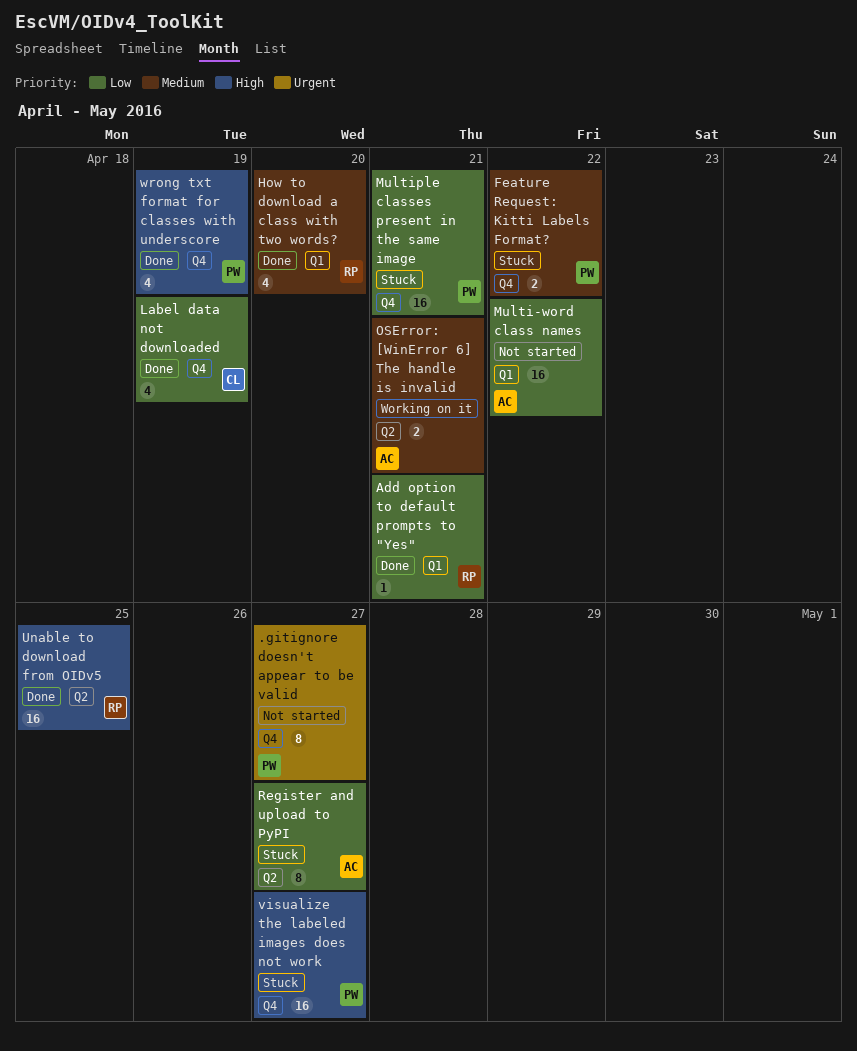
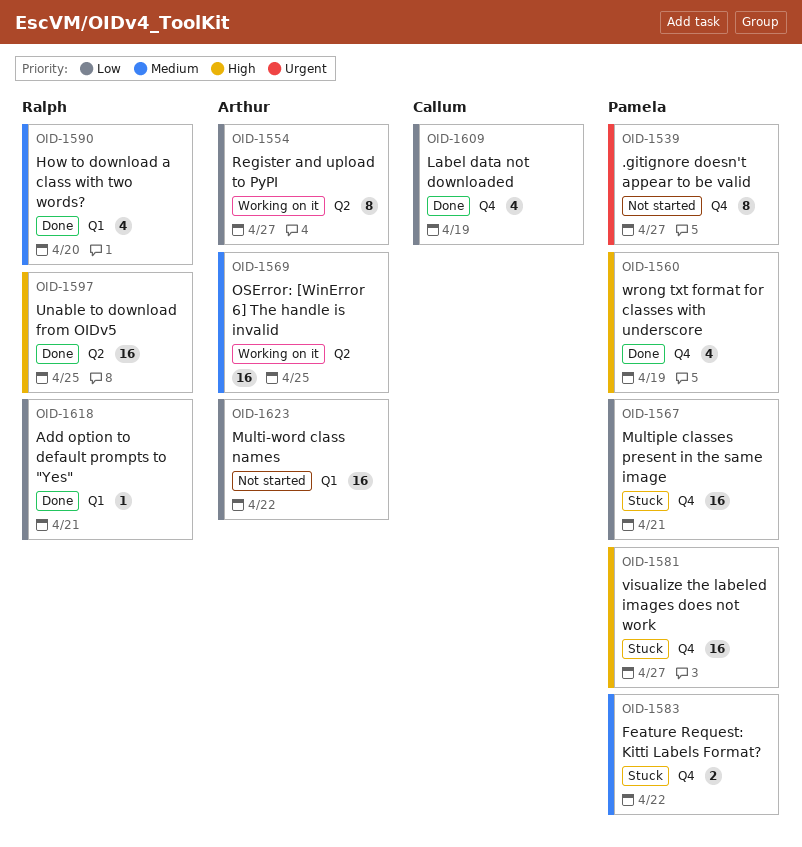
OSError: [WinError 6] The handle is invalid, estimate: 2 -> 16
OSError: [WinError 6] The handle is invalid, due: Apr 21 -> Apr 25
Register and upload to PyPI, status: Stuck -> Working on it

